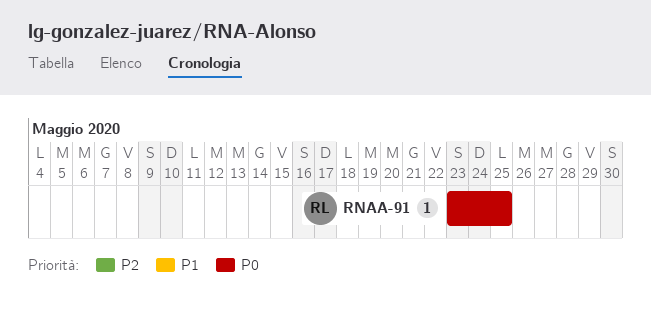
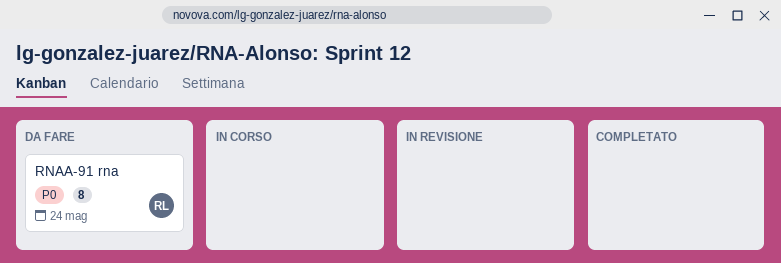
RNAA-91, estimate: 1 -> 8
RNAA-91, due: May 25 -> May 24

